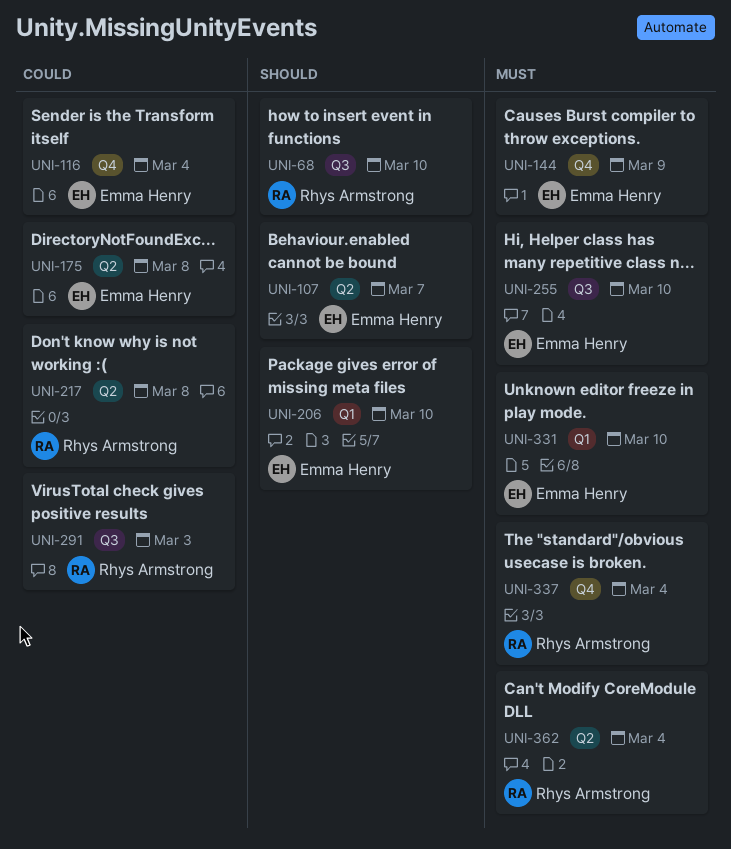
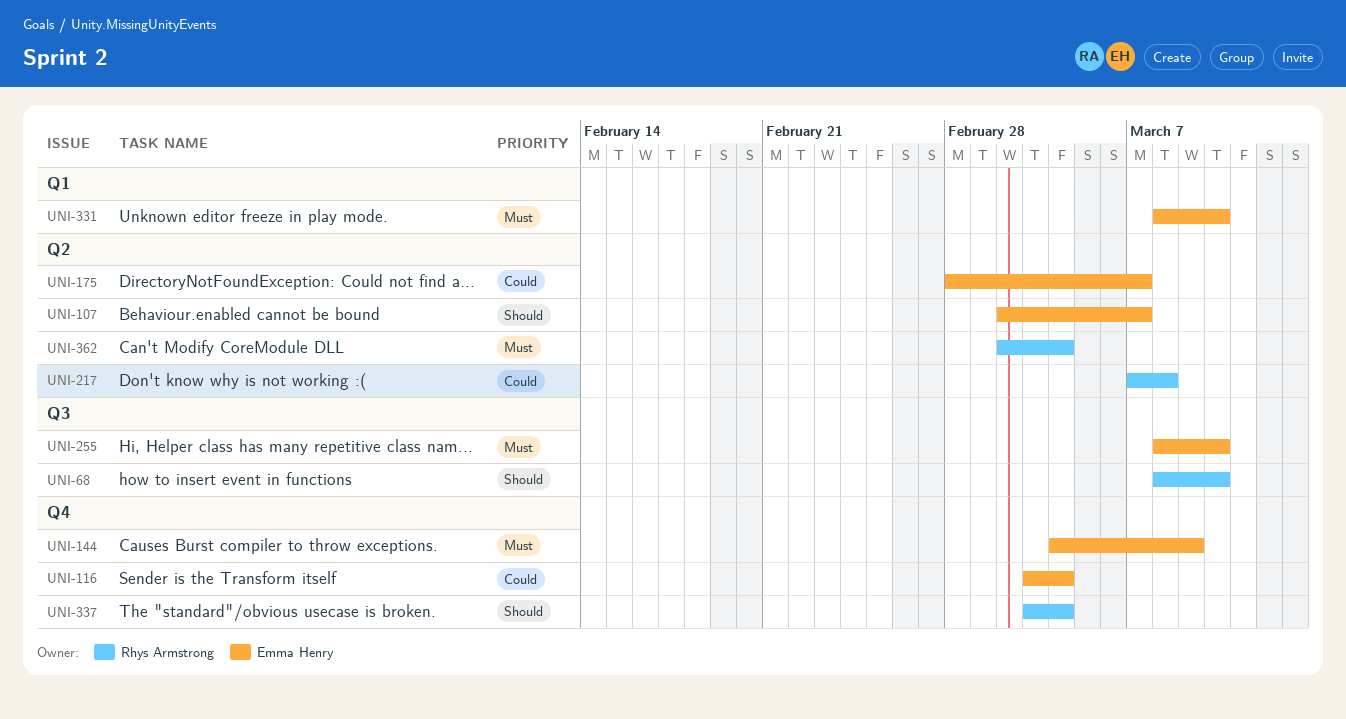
UNI-175, due: Mar 8 -> Mar 7
UNI-206: present -> none
UNI-291: present -> none
UNI-337, priority: Must -> Should

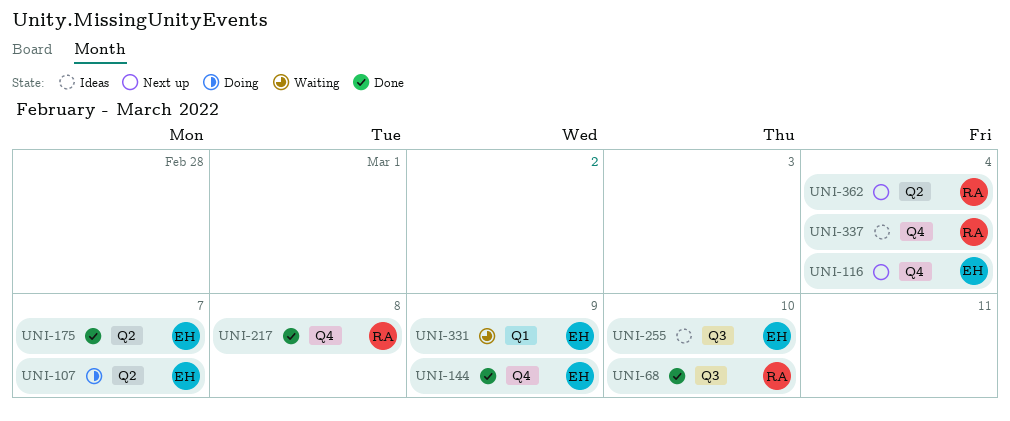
UNI-217, label: Q2 -> Q4
UNI-331, due: Mar 10 -> Mar 9

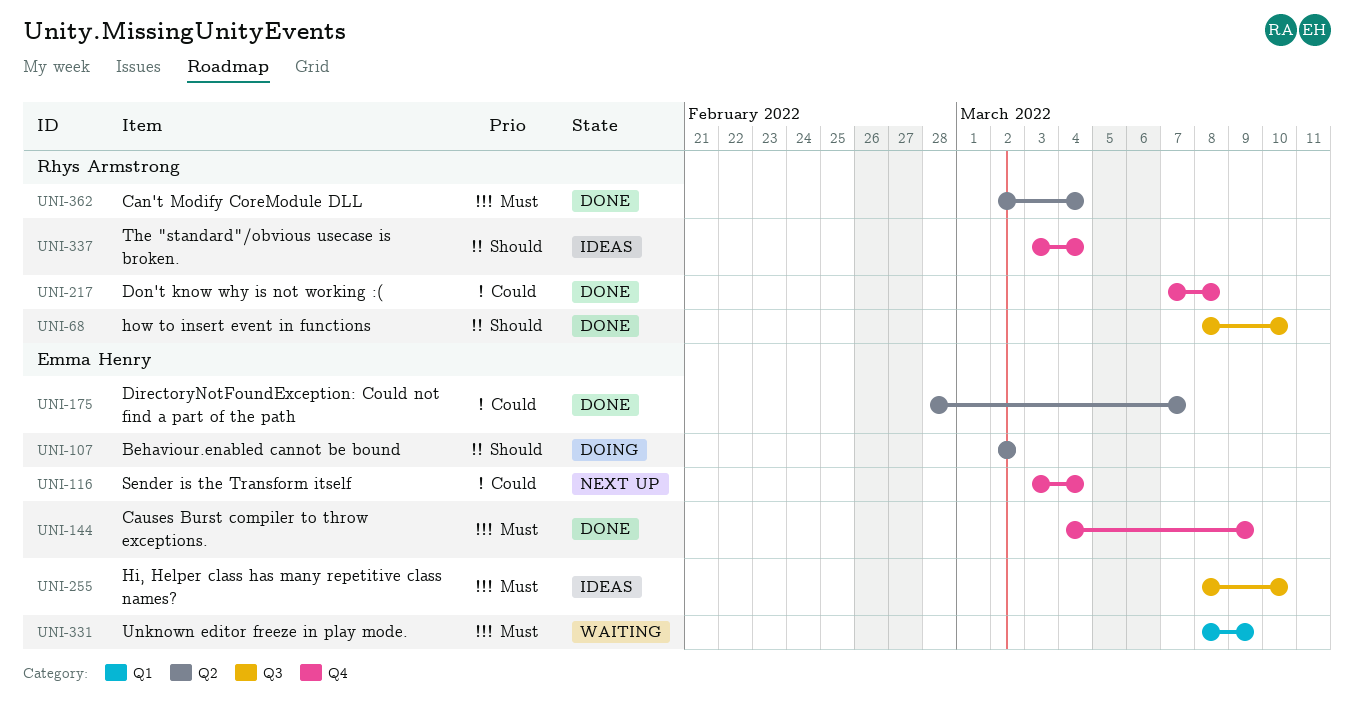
UNI-107, due: Mar 7 -> Mar 2
UNI-362, status: Next up -> Done

